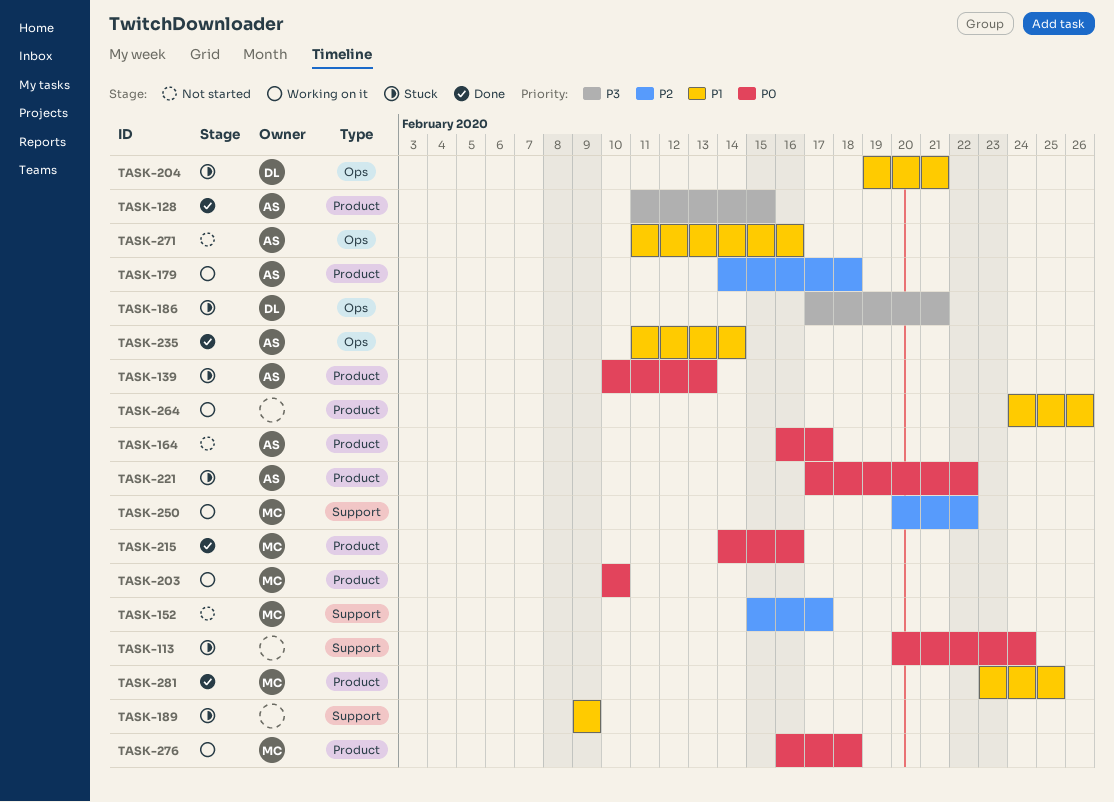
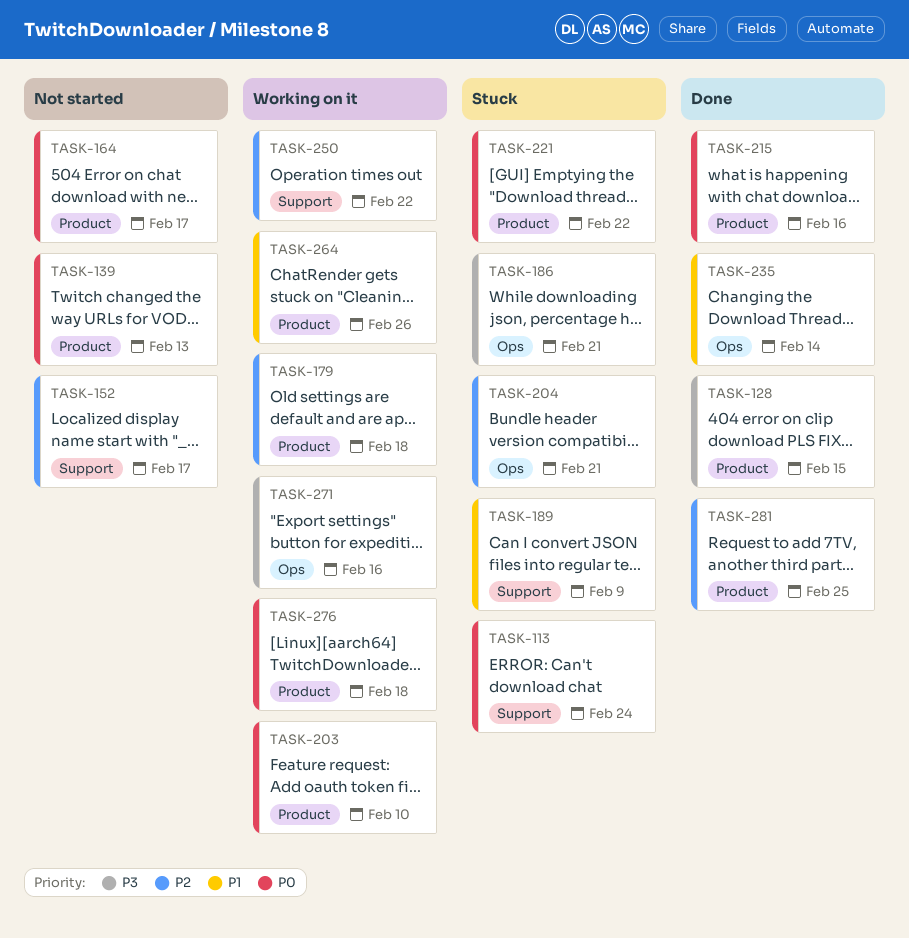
TASK-139, status: Stuck -> Not started
TASK-204, priority: P1 -> P2
TASK-271, status: Not started -> Working on it
TASK-271, priority: P1 -> P3
TASK-281, priority: P1 -> P2

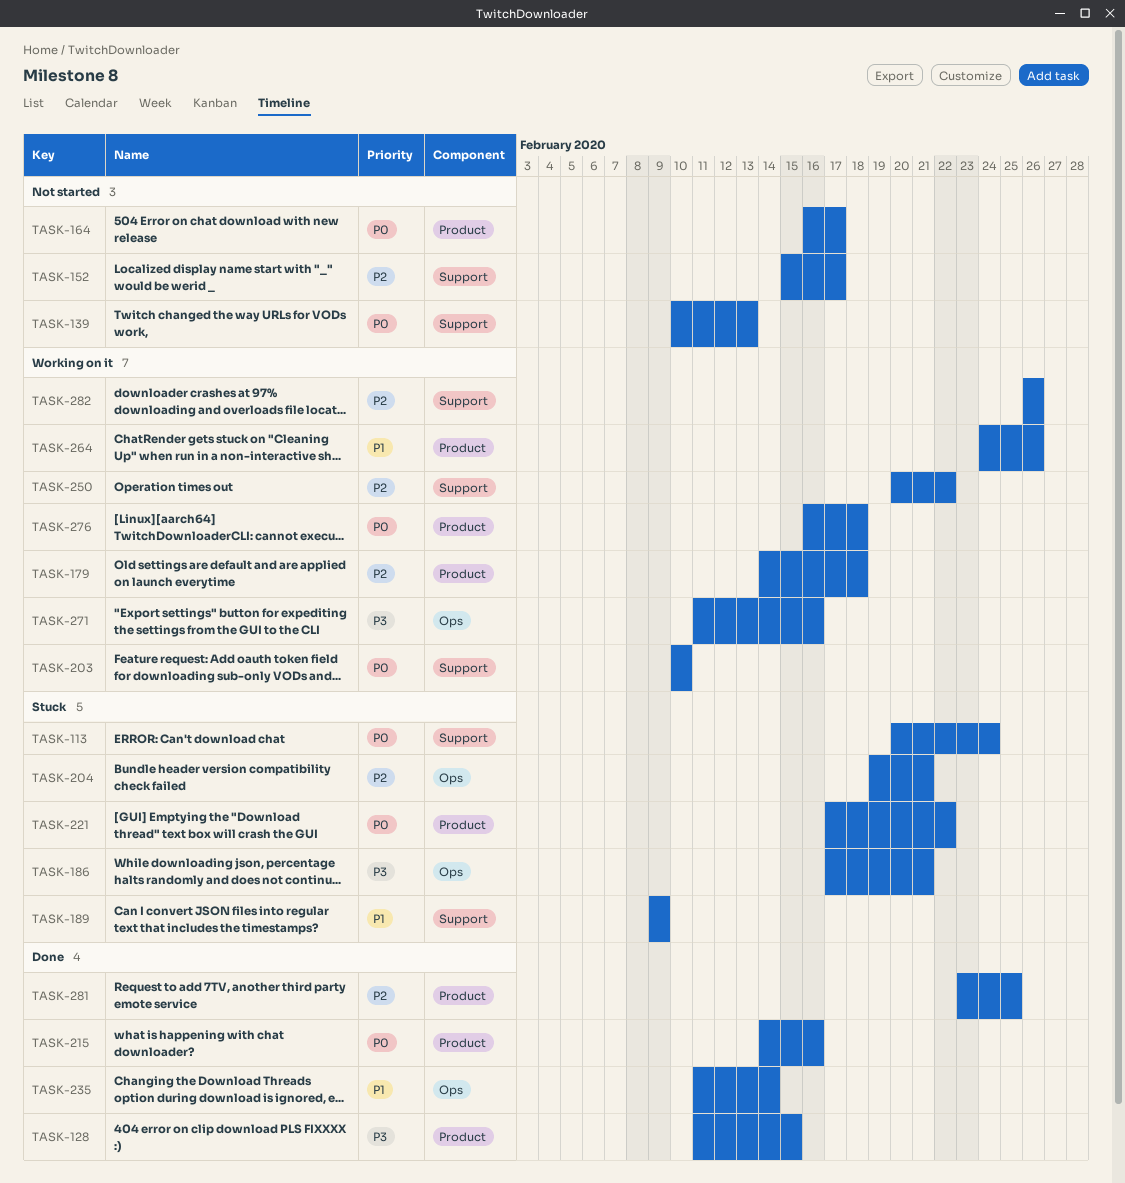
TASK-139, label: Product -> Support
TASK-203, label: Product -> Support
TASK-282: none -> present

